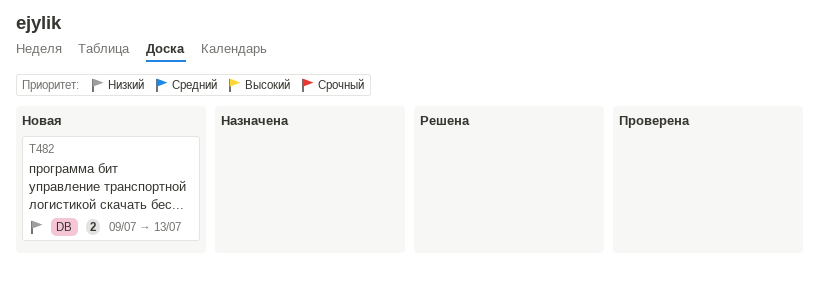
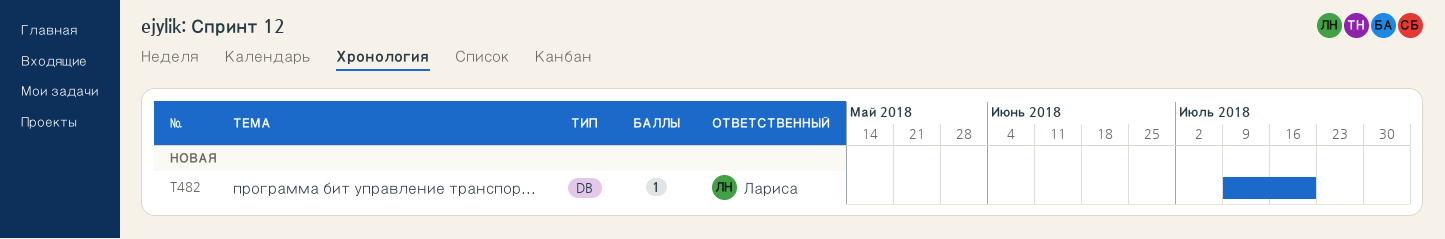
T482, estimate: 2 -> 1
T482, due: Jul 13 -> Jul 20

